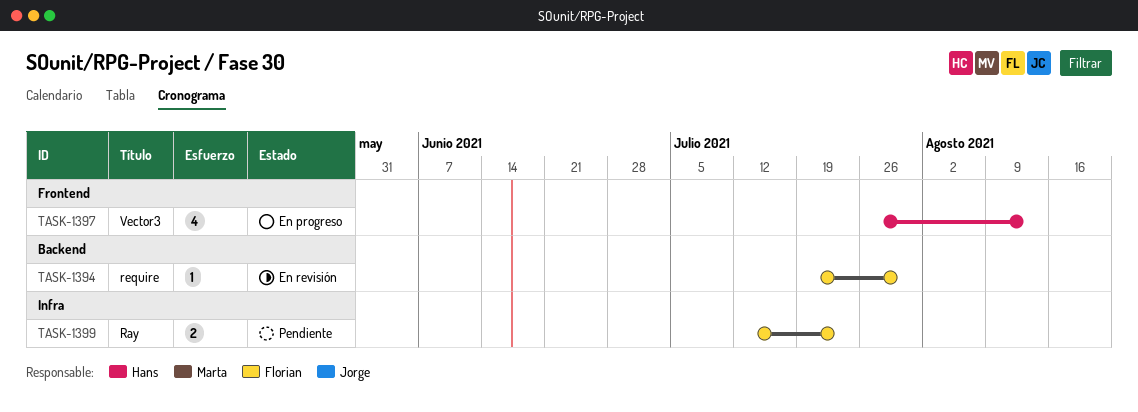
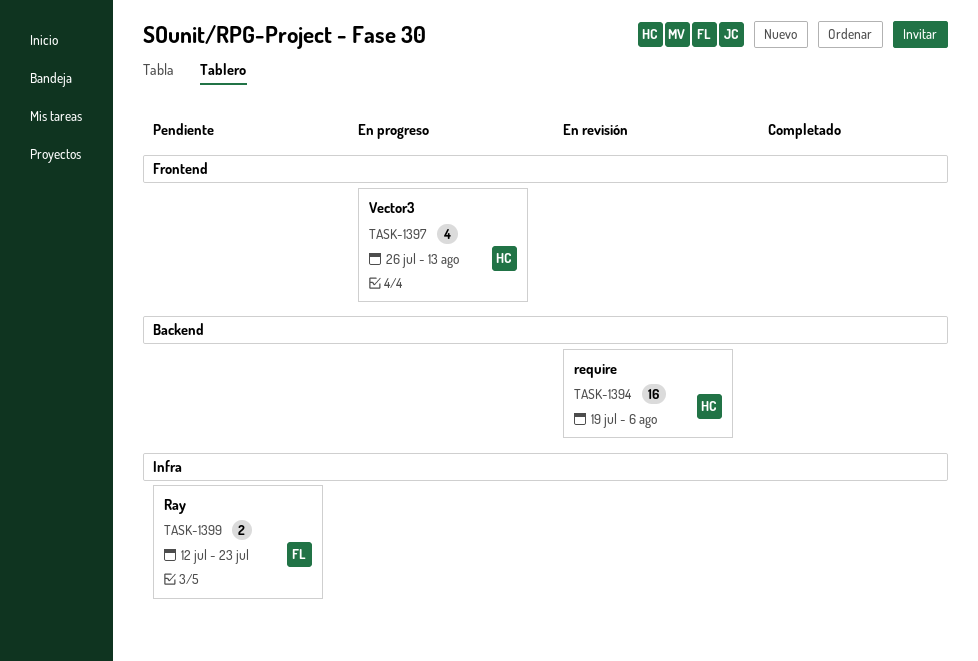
TASK-1394, owner: Florian -> Hans
TASK-1394, estimate: 1 -> 16
TASK-1394, due: Jul 30 -> Aug 6

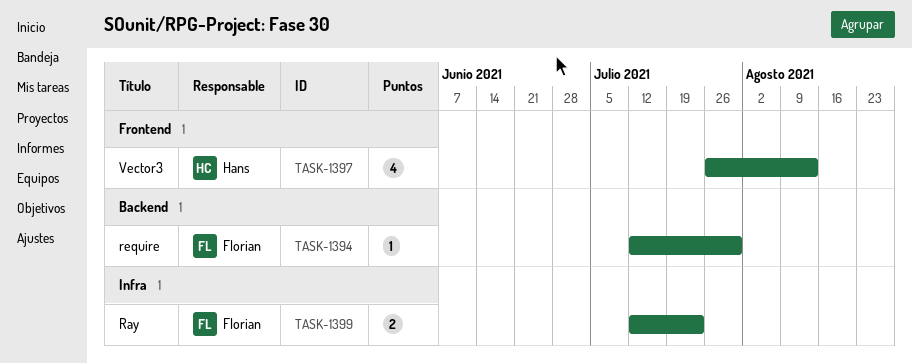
TASK-1394, owner: Hans -> Florian
TASK-1394, estimate: 16 -> 1
TASK-1394, start: Jul 19 -> Jul 12
TASK-1394, due: Aug 6 -> Jul 30

